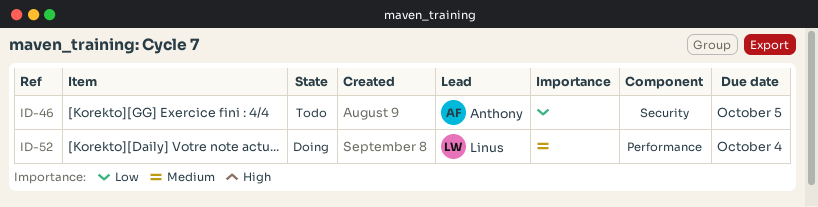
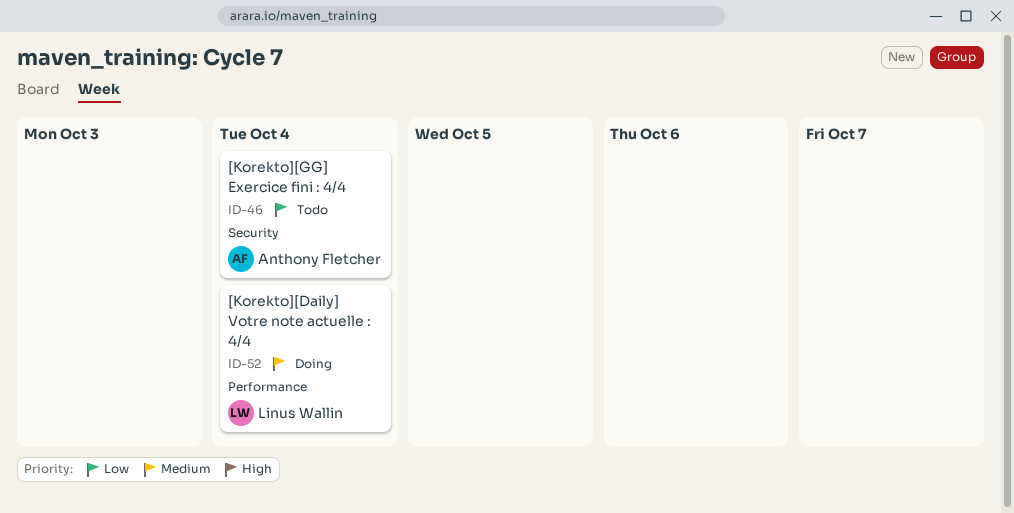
ID-46, due: Oct 5 -> Oct 4

